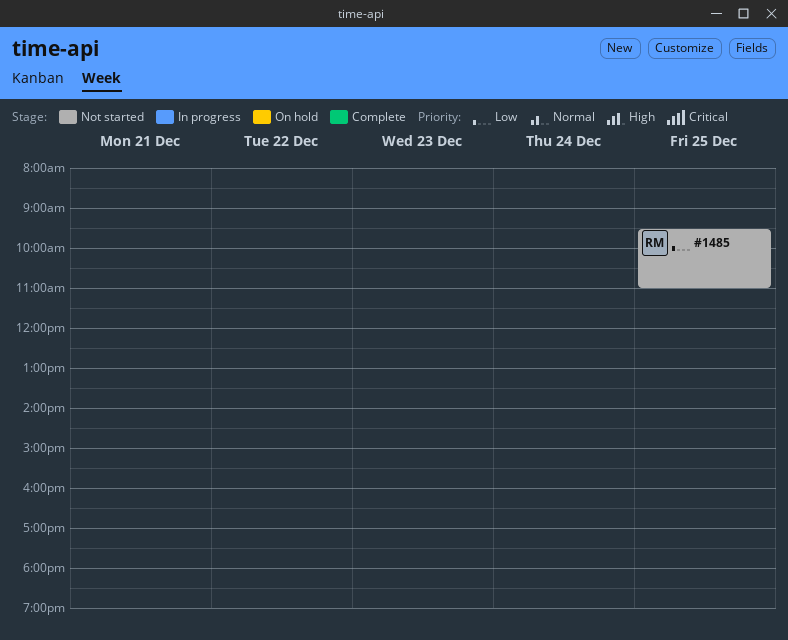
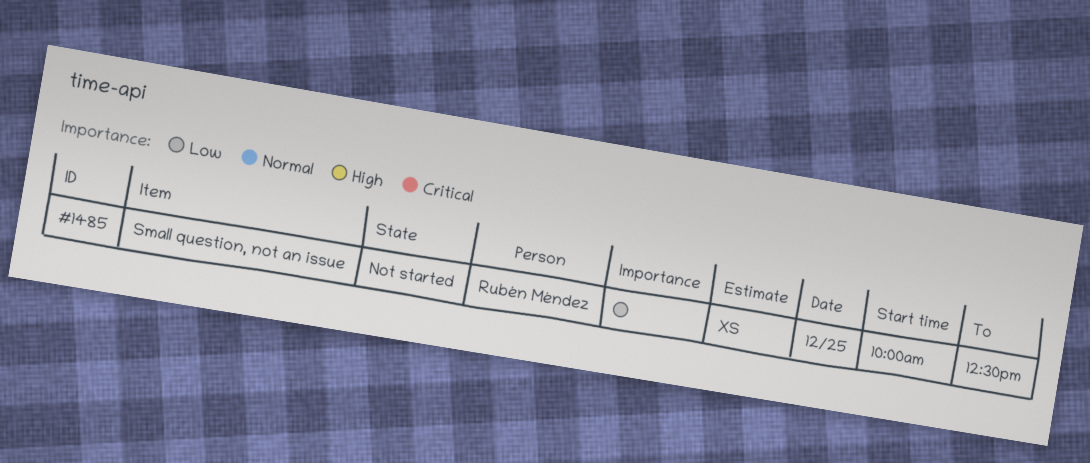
#1485, begins: 09:30 -> 10:00
#1485, ends: 11:00 -> 12:30

